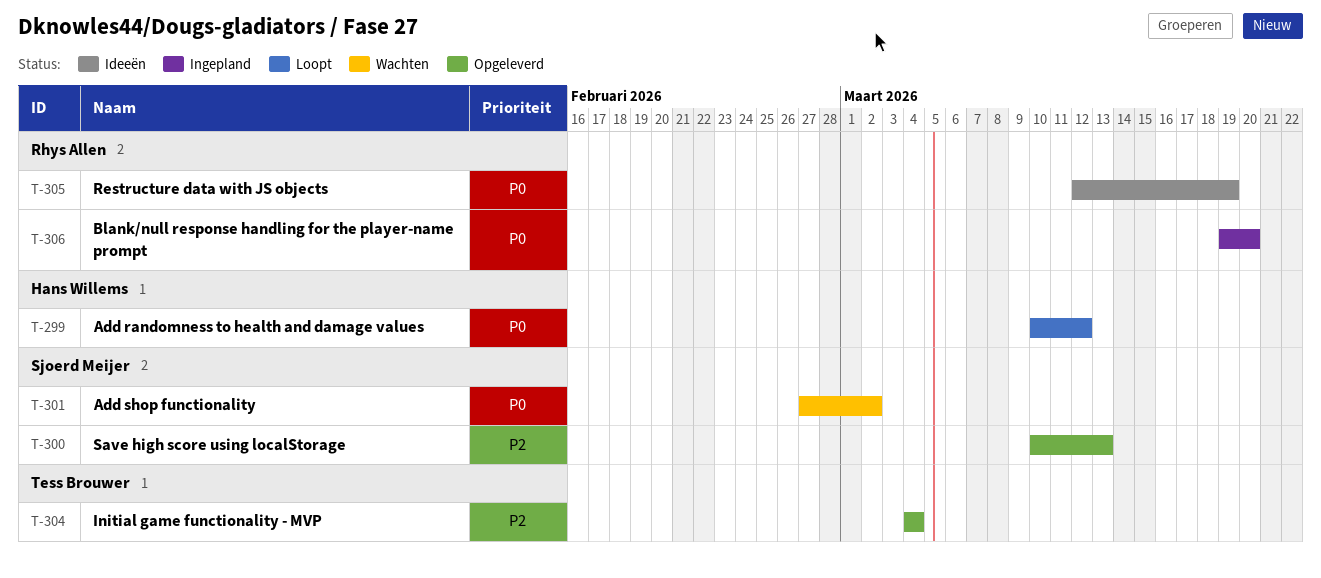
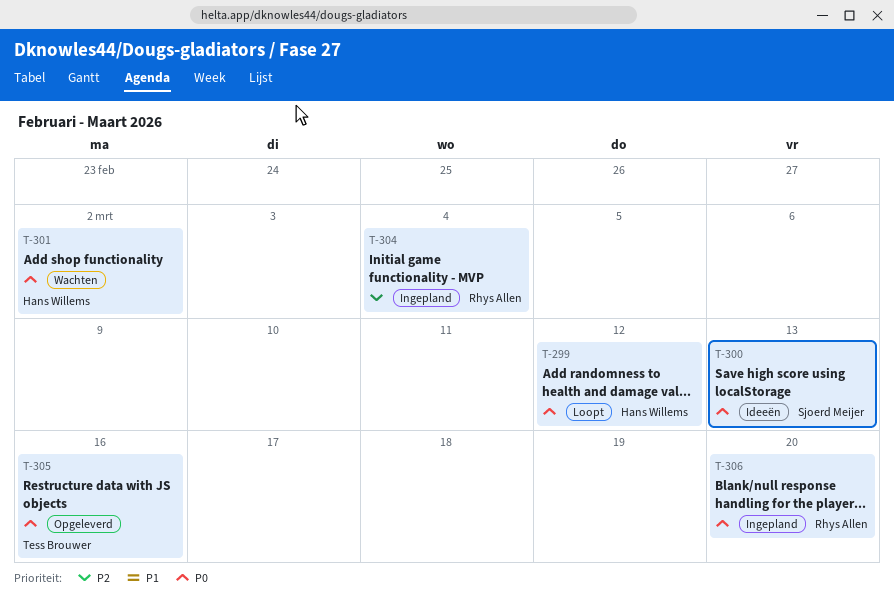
T-300, status: Opgeleverd -> Ideeën
T-300, priority: P2 -> P0
T-301, owner: Sjoerd Meijer -> Hans Willems
T-304, status: Opgeleverd -> Ingepland
T-304, owner: Tess Brouwer -> Rhys Allen
T-305, status: Ideeën -> Opgeleverd
T-305, owner: Rhys Allen -> Tess Brouwer
T-305, due: Mar 19 -> Mar 16

